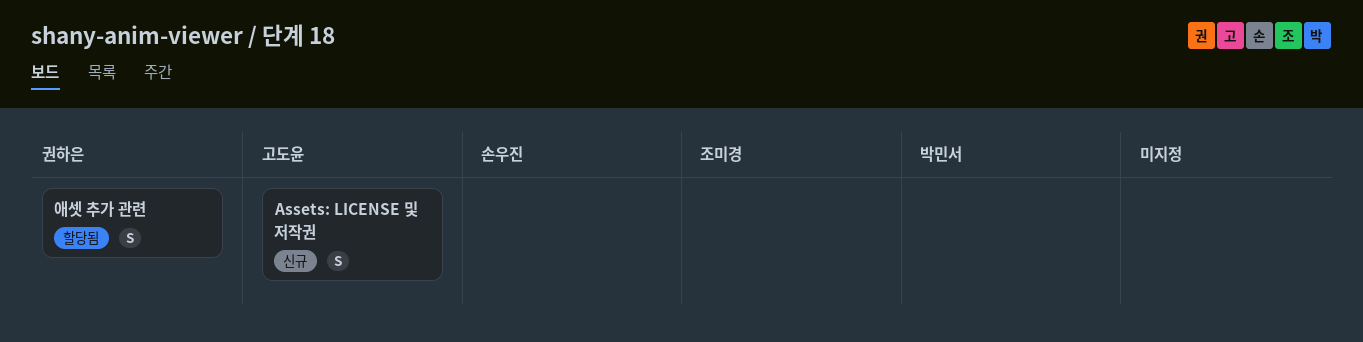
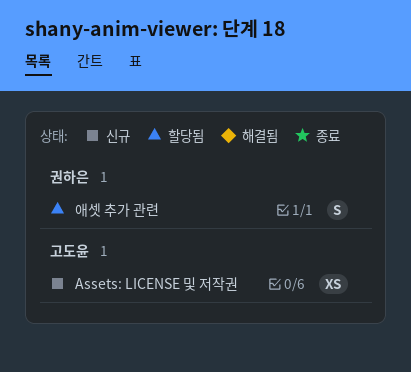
Assets: LICENSE 및 저작권, estimate: S -> XS

